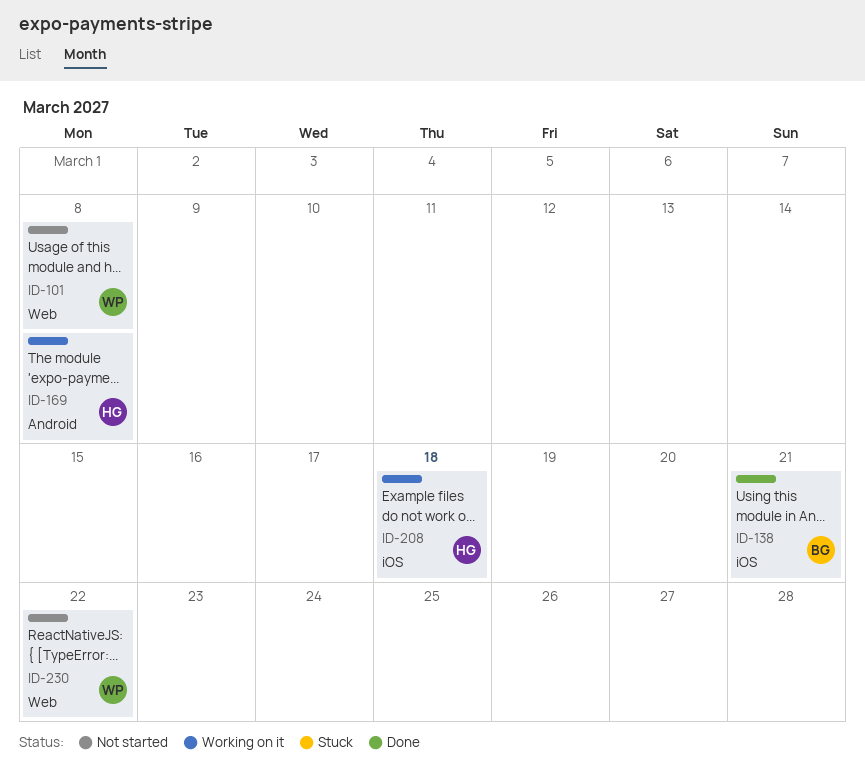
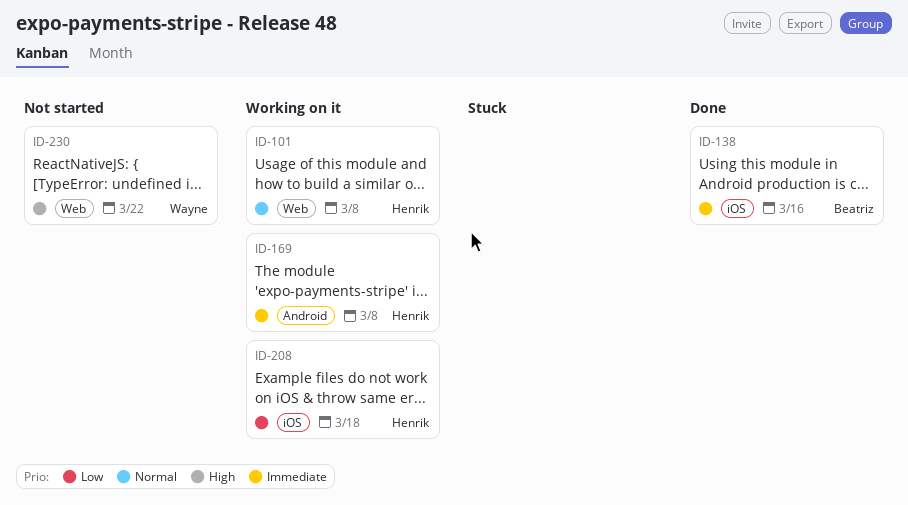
ID-101, status: Not started -> Working on it
ID-101, owner: Wayne -> Henrik
ID-138, due: Mar 21 -> Mar 16

